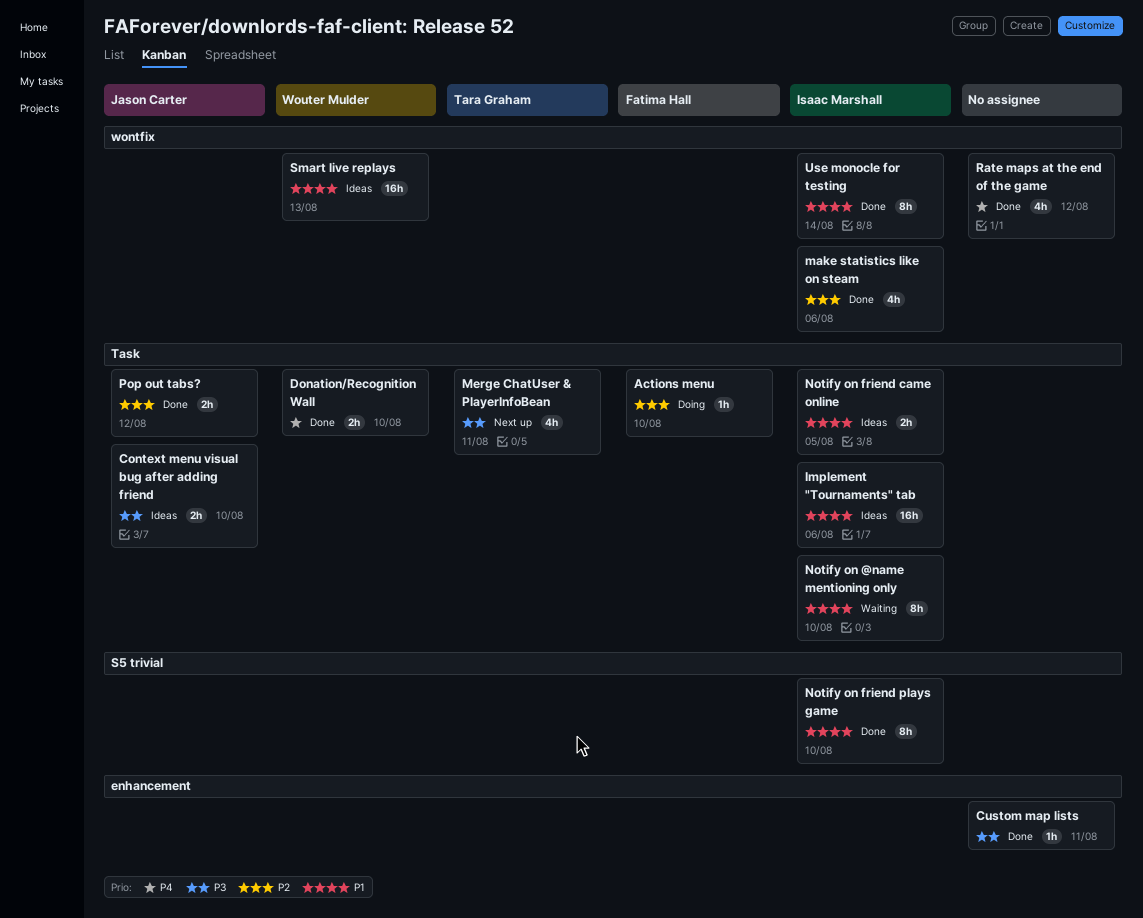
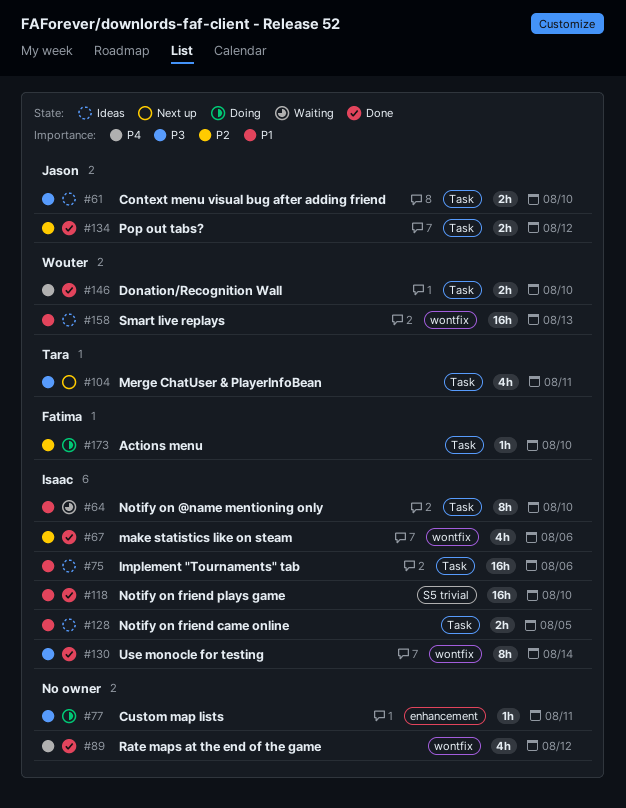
Custom map lists, status: Done -> Doing
Notify on friend plays game, estimate: 8h -> 16h
Use monocle for testing, priority: P1 -> P3

